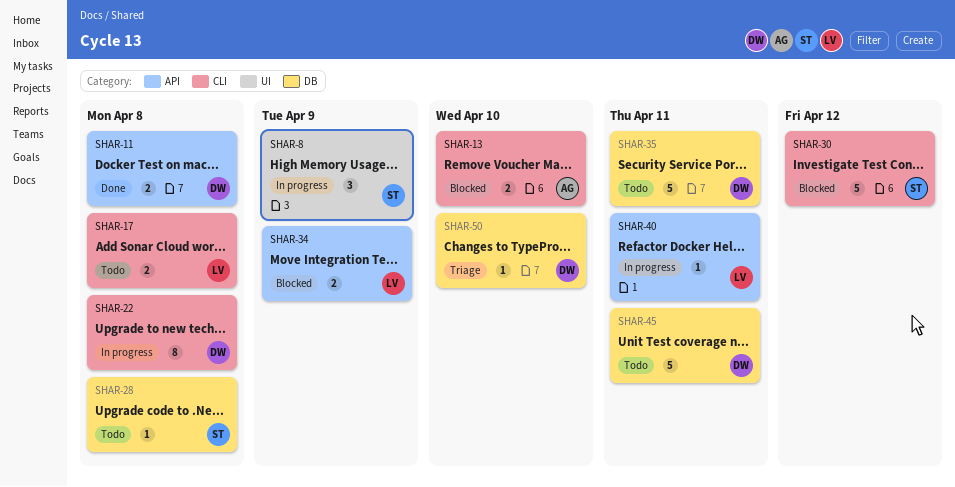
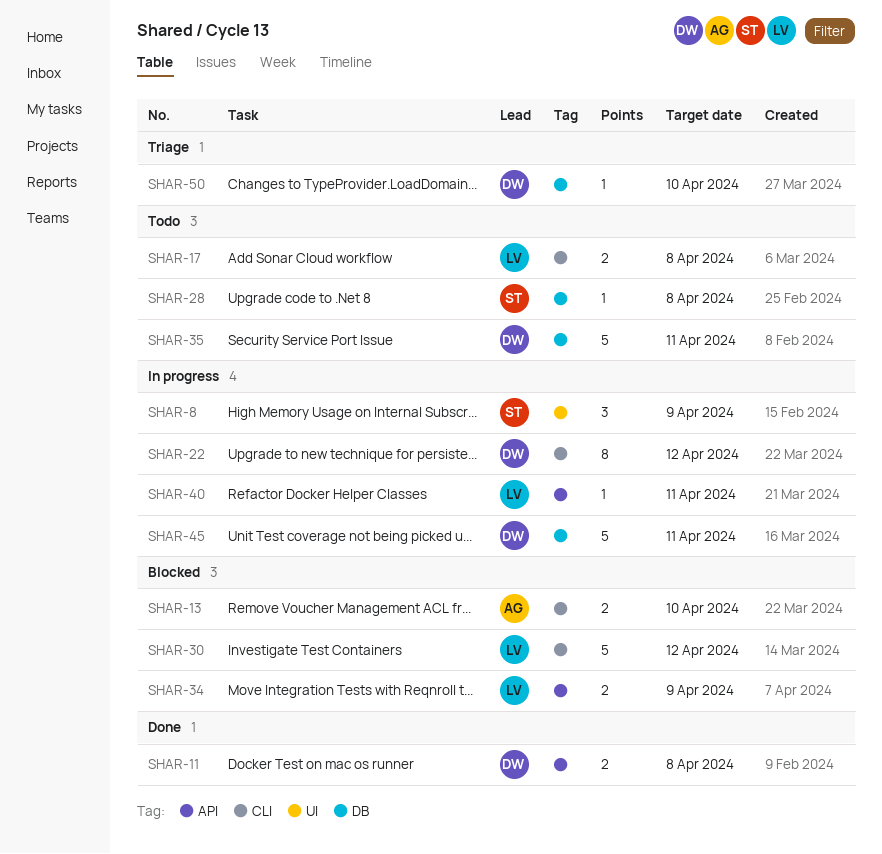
SHAR-22, due: Apr 8 -> Apr 12
SHAR-30, owner: ST -> LV
SHAR-45, status: Todo -> In progress

